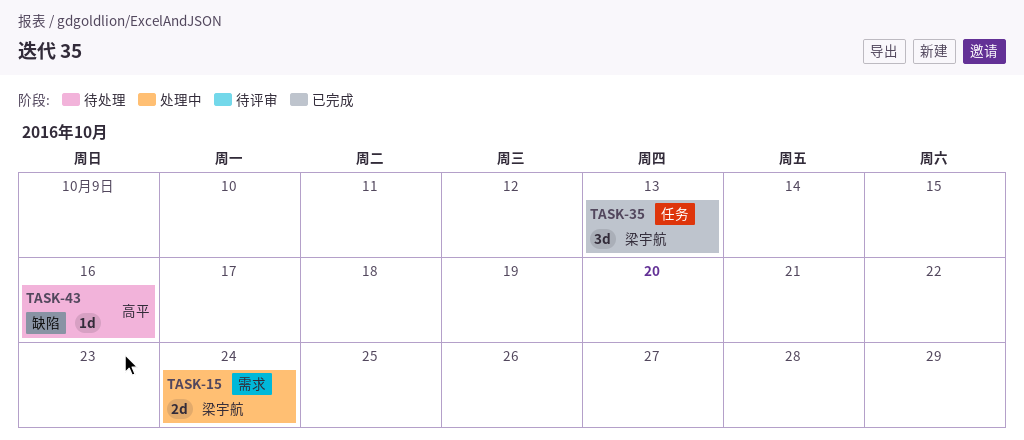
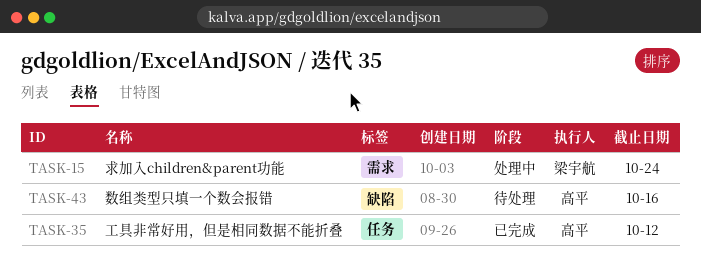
TASK-35, owner: 梁宇航 -> 高平
TASK-35, due: Oct 13 -> Oct 12

